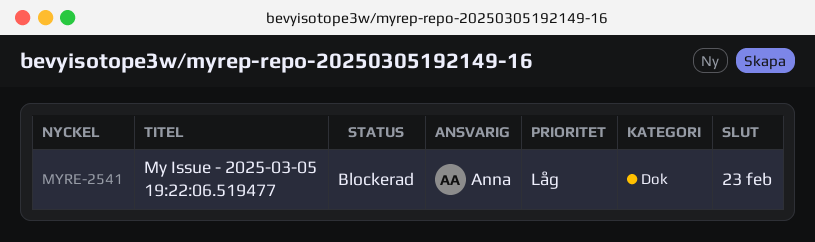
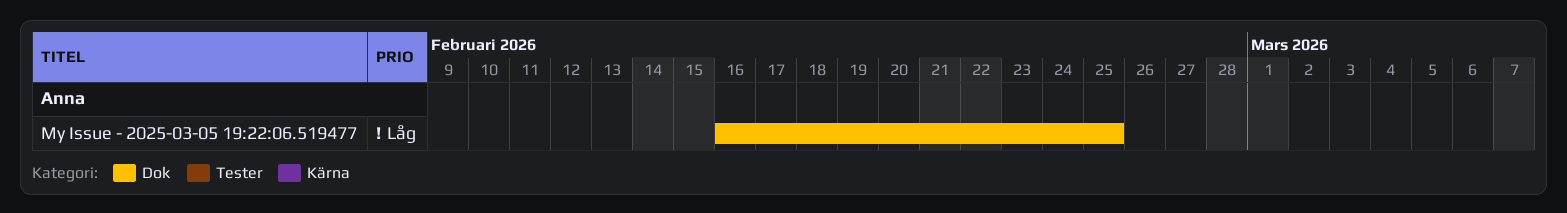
My Issue - 2025-03-05 19:22:06.519477, due: Feb 23 -> Feb 25

